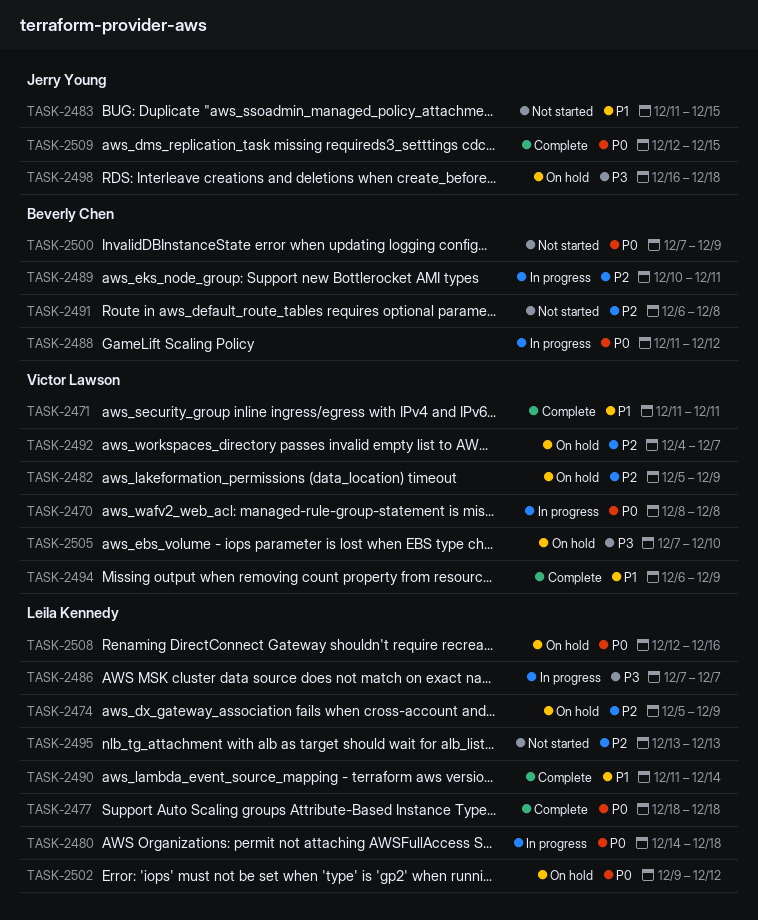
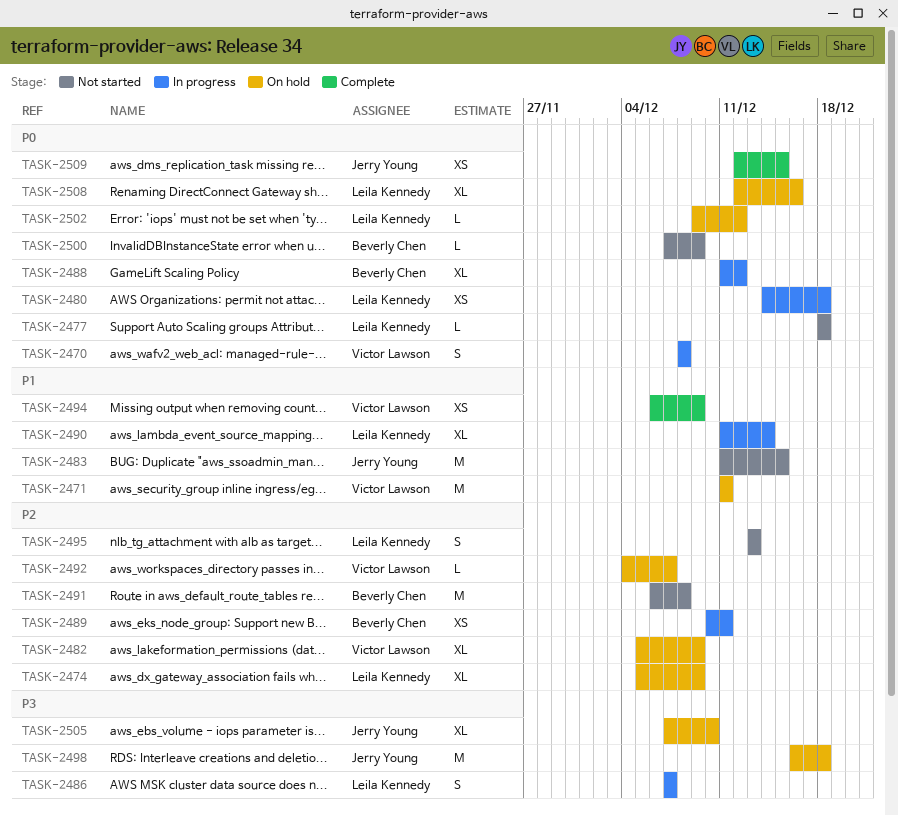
TASK-2471, status: Complete -> On hold
TASK-2477, status: Complete -> Not started
TASK-2490, status: Complete -> In progress
TASK-2505, owner: Victor Lawson -> Jerry Young

